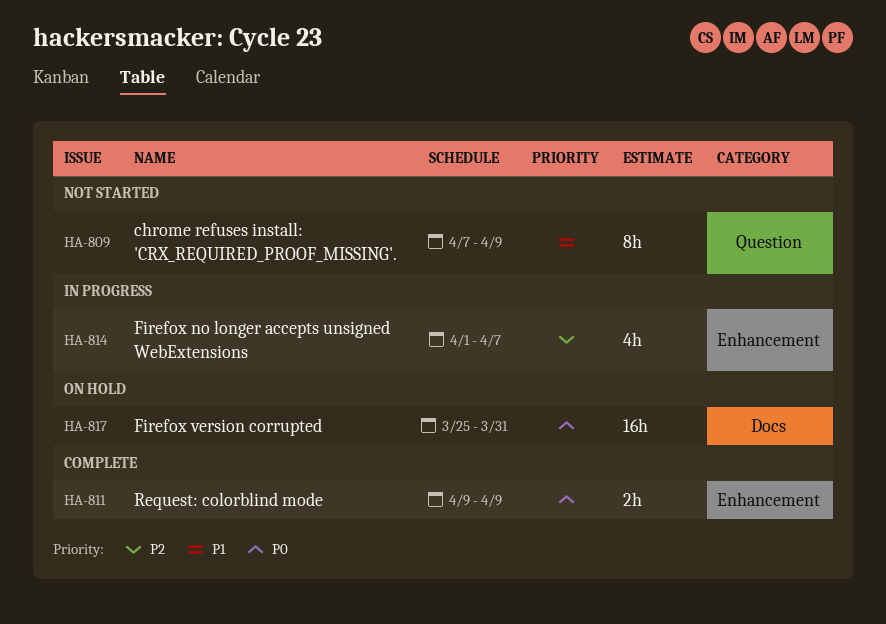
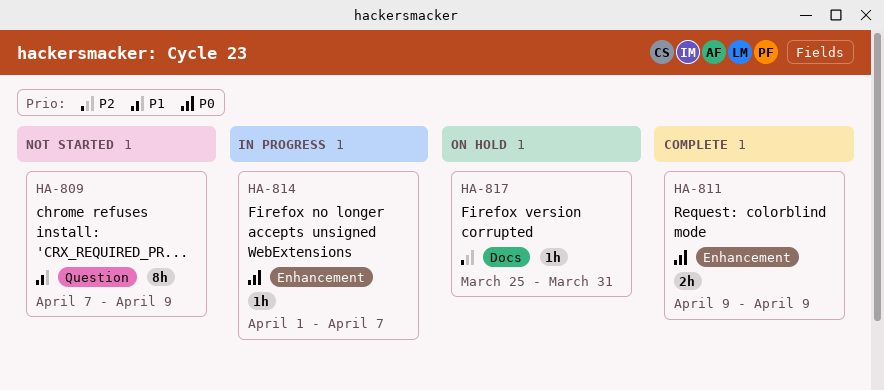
HA-814, priority: P2 -> P0
HA-814, estimate: 4h -> 1h
HA-817, priority: P0 -> P2
HA-817, estimate: 16h -> 1h

